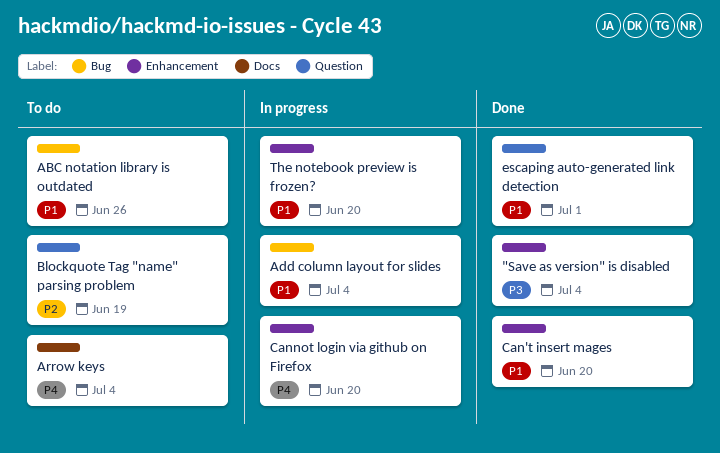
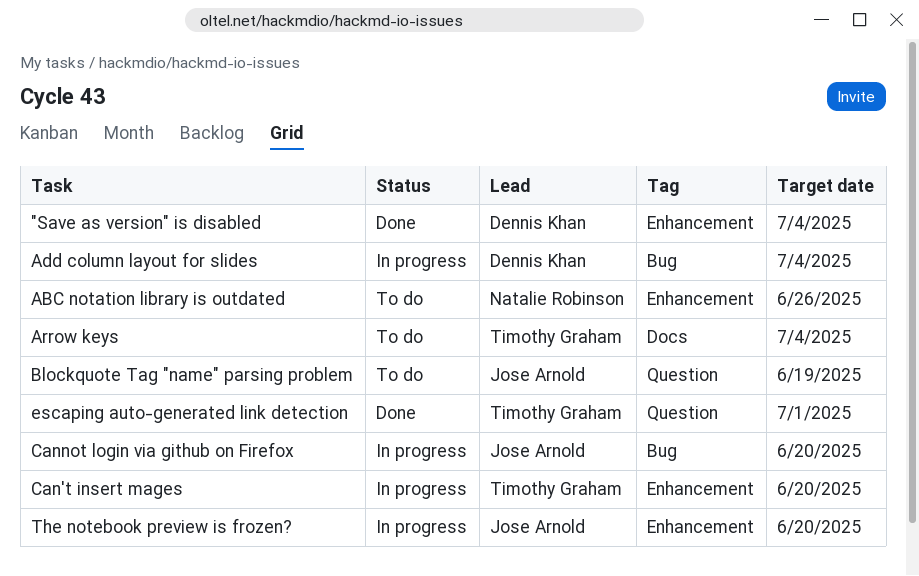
ABC notation library is outdated, label: Bug -> Enhancement
Can't insert mages, status: Done -> In progress
Cannot login via github on Firefox, label: Enhancement -> Bug

